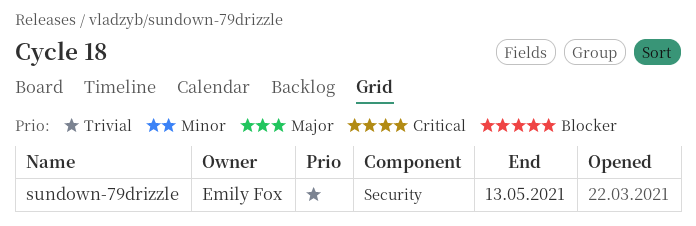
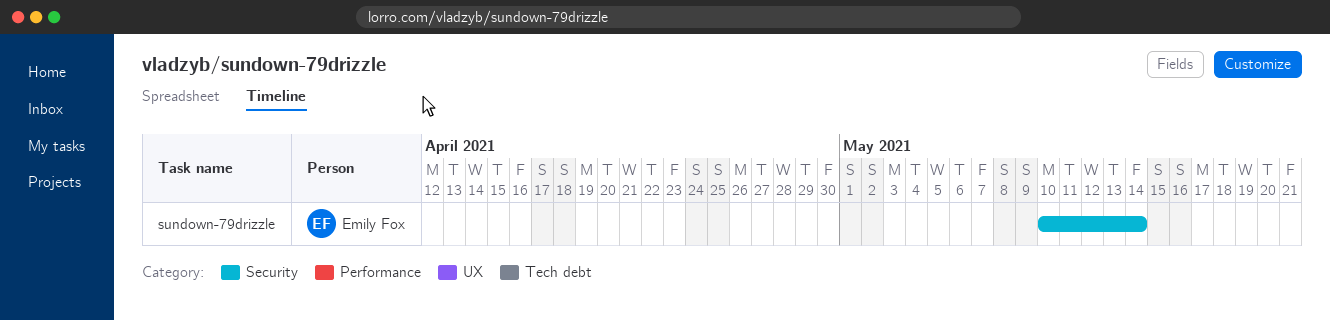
sundown-79drizzle, due: May 13 -> May 14

